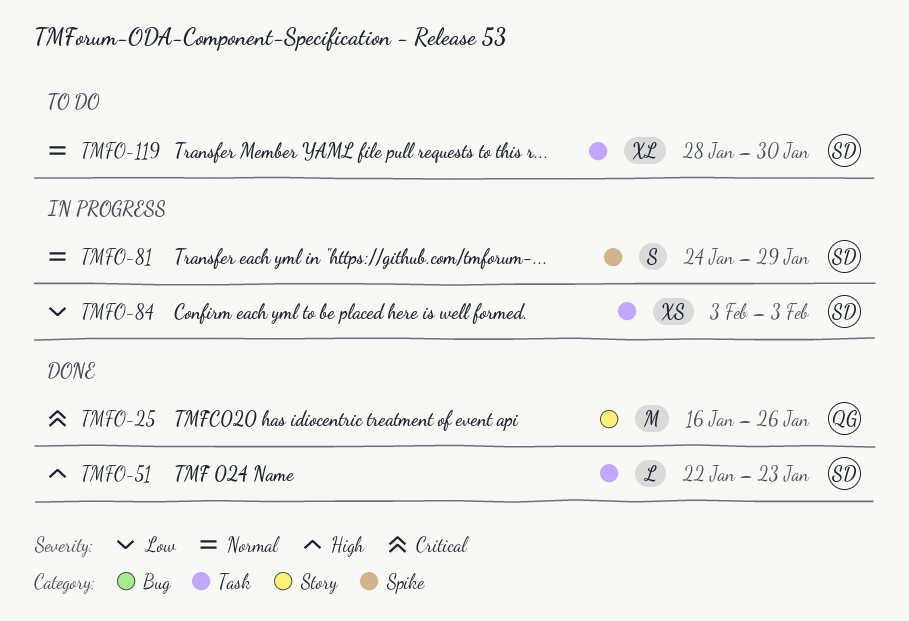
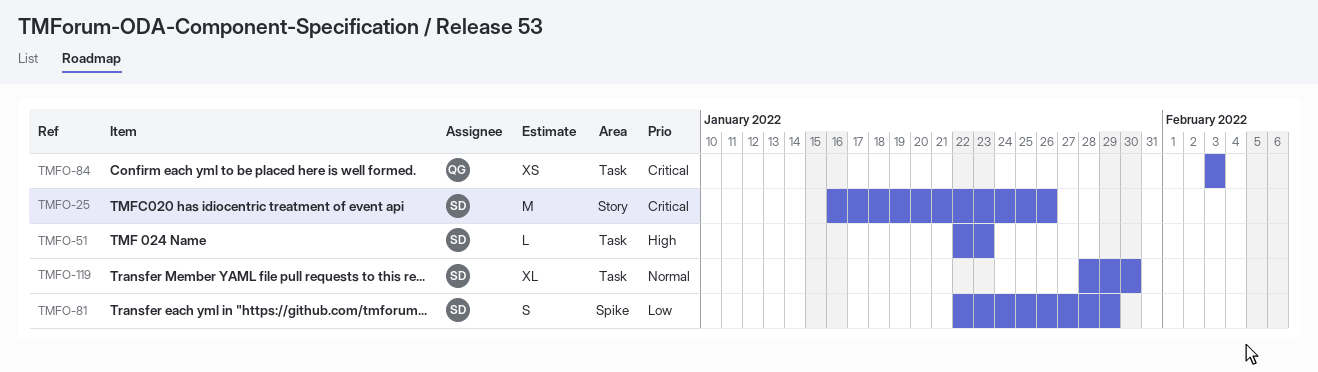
TMFO-25, owner: QG -> SD
TMFO-81, priority: Normal -> Low
TMFO-81, start: Jan 24 -> Jan 22
TMFO-84, owner: SD -> QG
TMFO-84, priority: Low -> Critical

